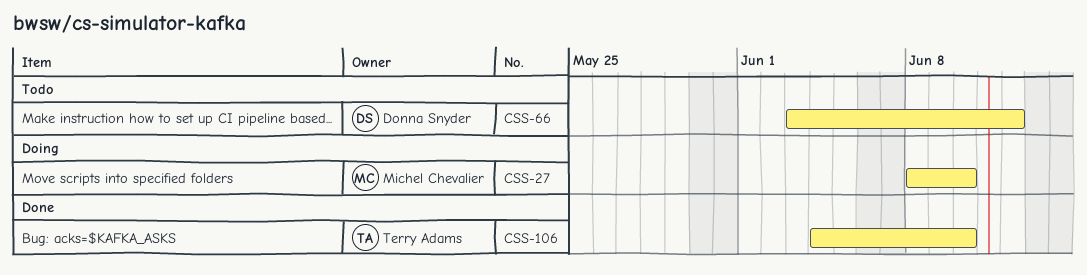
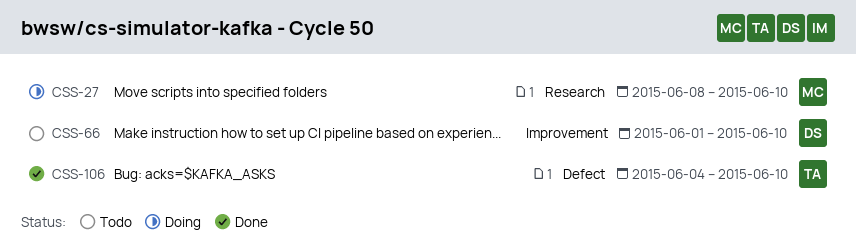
CSS-66, start: Jun 3 -> Jun 1
CSS-66, due: Jun 12 -> Jun 10

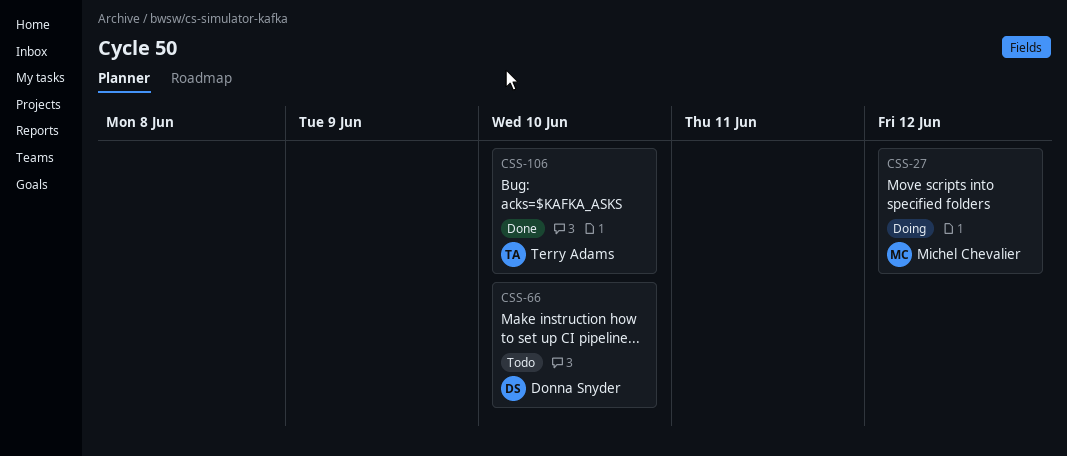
CSS-27, due: Jun 10 -> Jun 12

